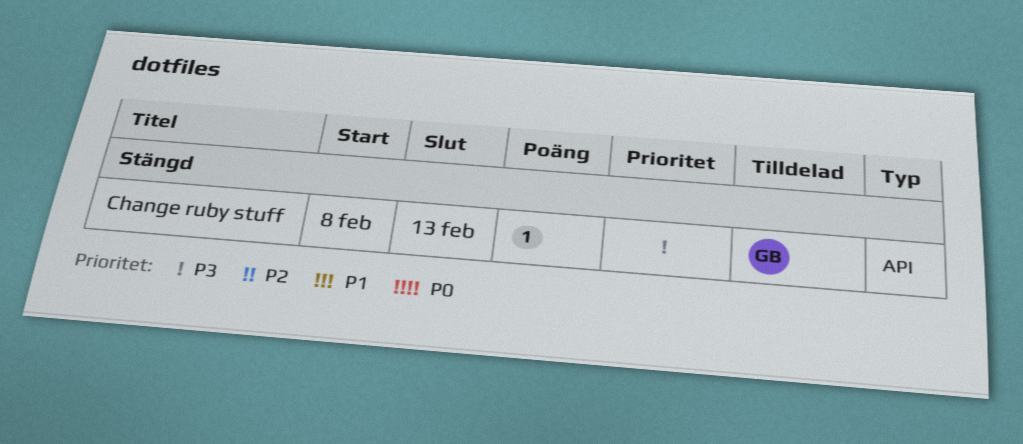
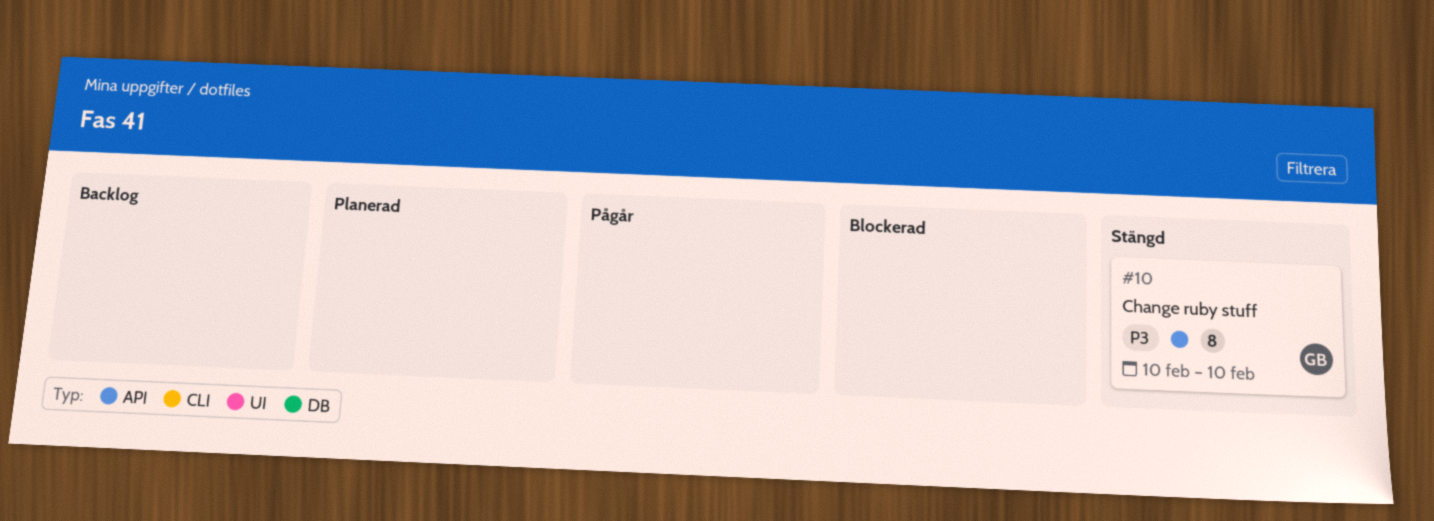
Change ruby stuff, estimate: 1 -> 8
Change ruby stuff, start: Feb 8 -> Feb 10
Change ruby stuff, due: Feb 13 -> Feb 10

